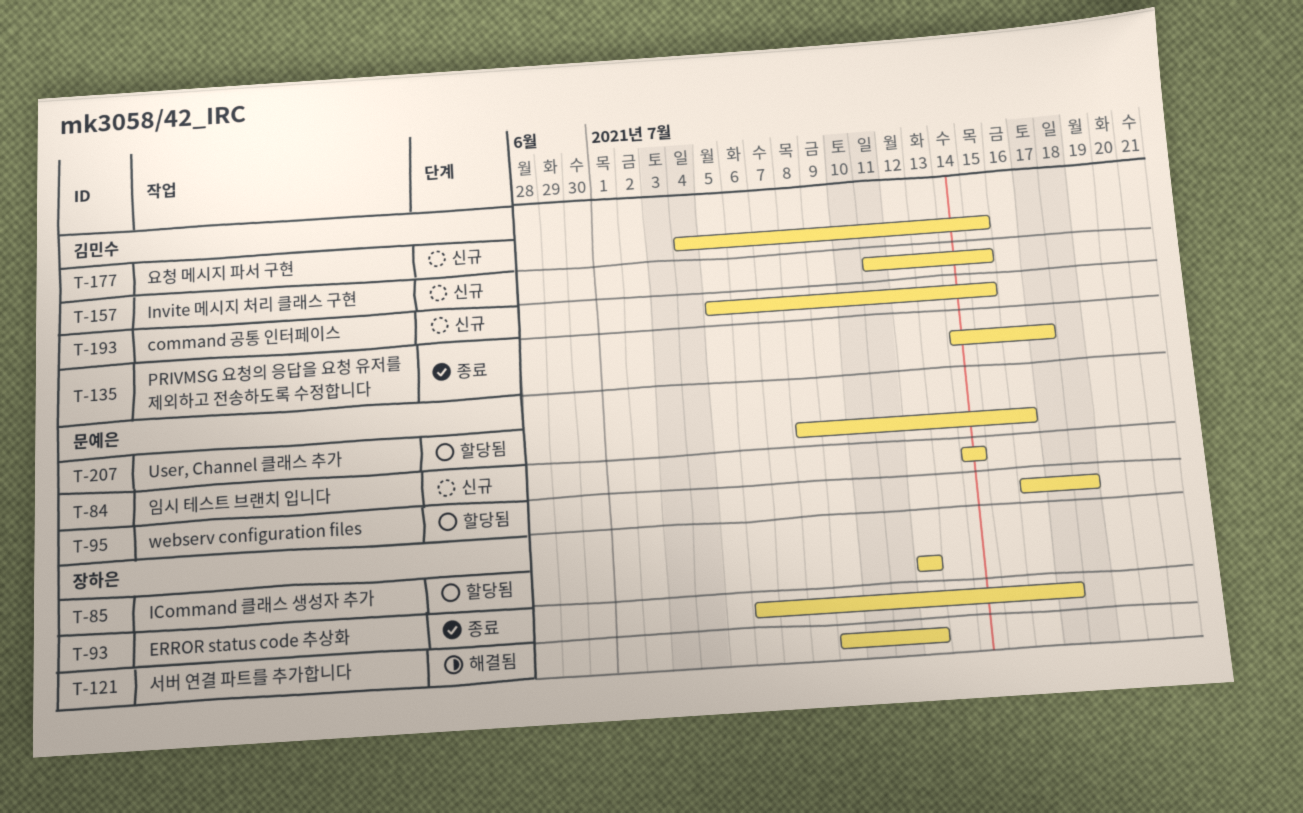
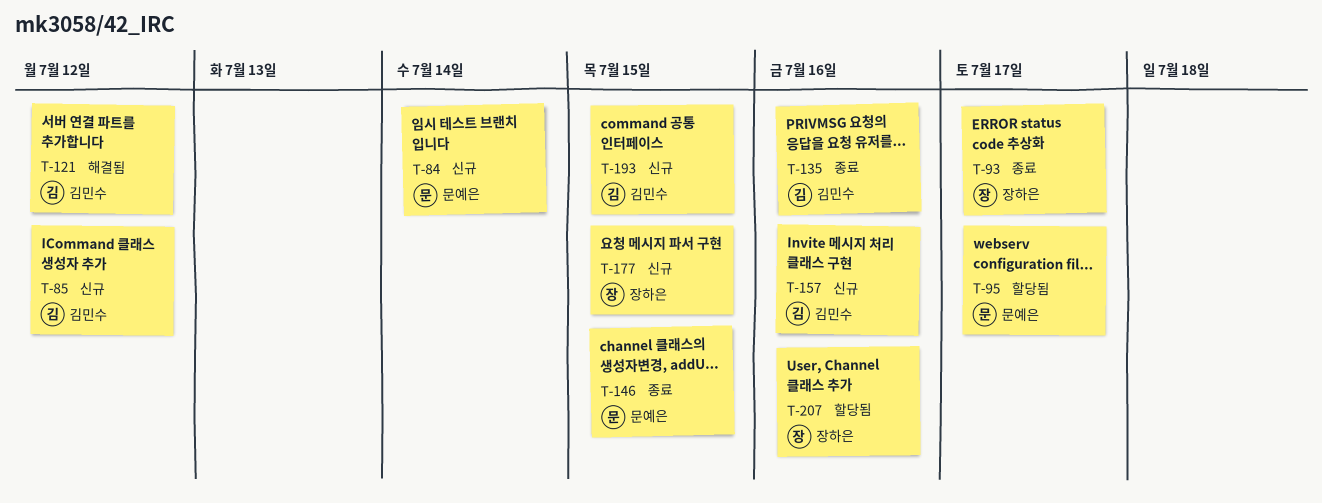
T-85, status: 할당됨 -> 신규
T-85, owner: 장하은 -> 김민수
T-95, due: Jul 18 -> Jul 17
T-121, owner: 장하은 -> 김민수
T-135, due: Jul 17 -> Jul 16
T-146: none -> present
T-157, due: Jul 15 -> Jul 16
T-177, owner: 김민수 -> 장하은
T-207, owner: 문예은 -> 장하은

